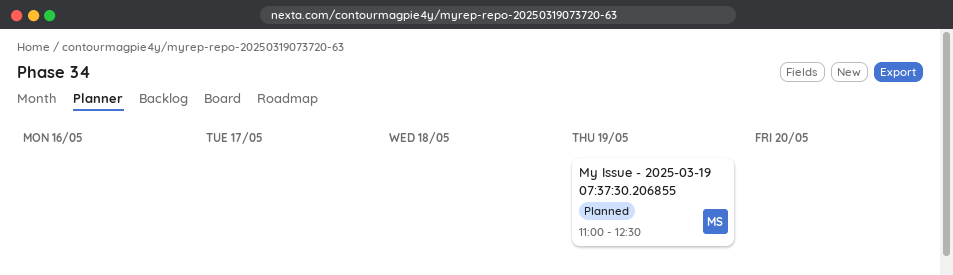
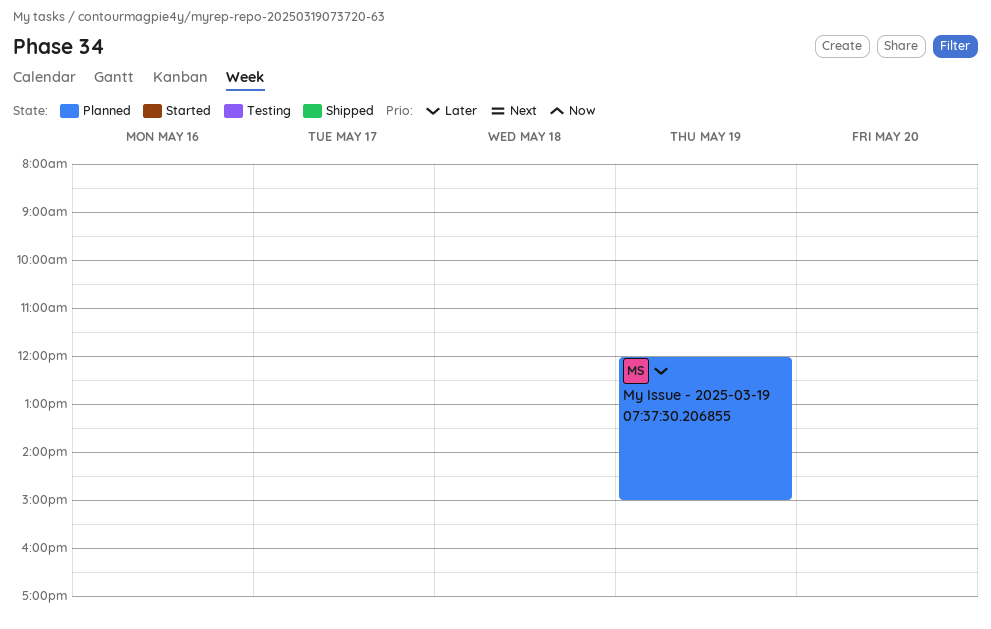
My Issue - 2025-03-19 07:37:30.206855, begins: 11:00 -> 12:00
My Issue - 2025-03-19 07:37:30.206855, ends: 12:30 -> 15:00

